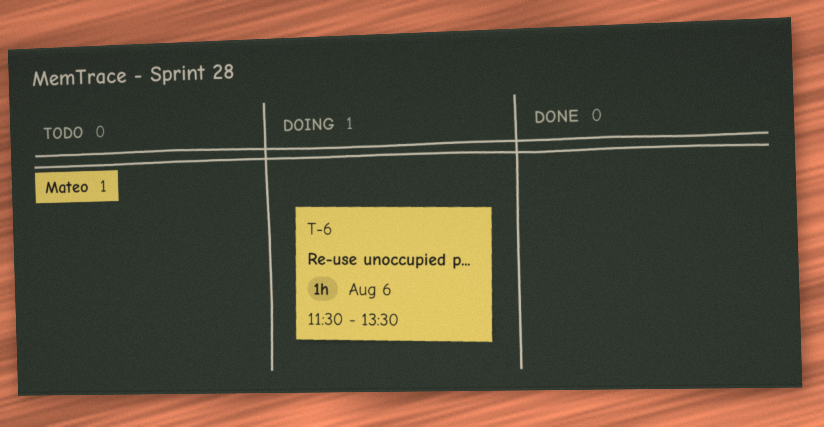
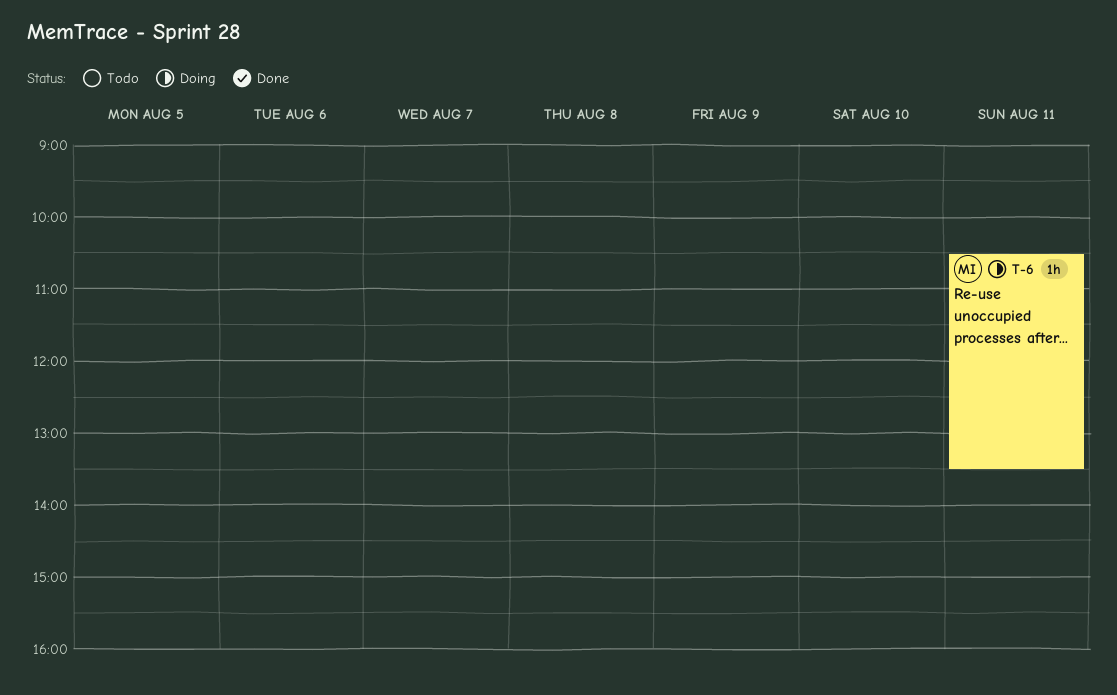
T-6, day: Aug 6 -> Aug 11
T-6, begins: 11:30 -> 10:30

